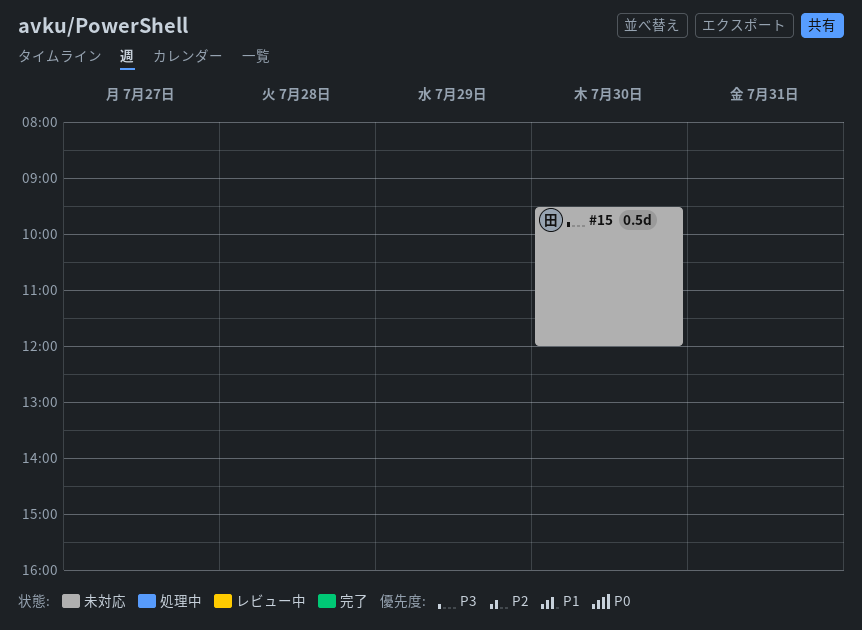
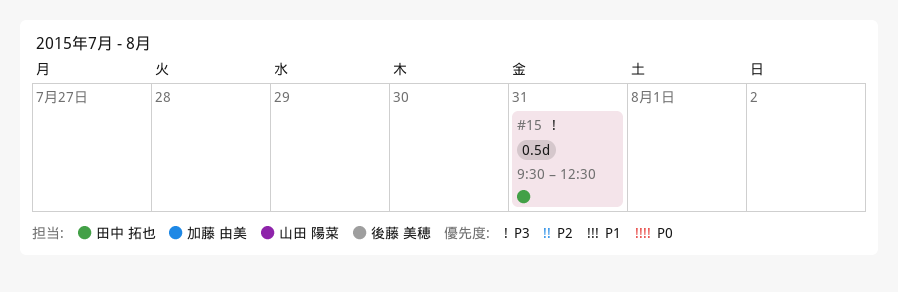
#15, day: Jul 30 -> Jul 31
#15, ends: 12:00 -> 12:30

